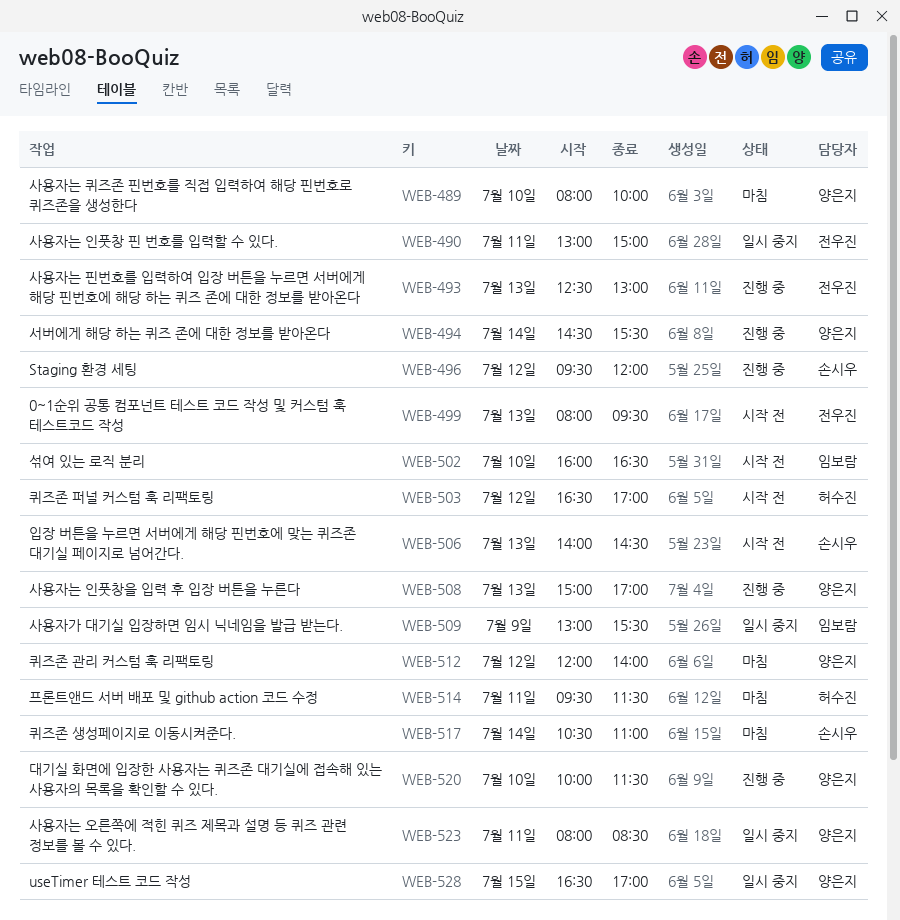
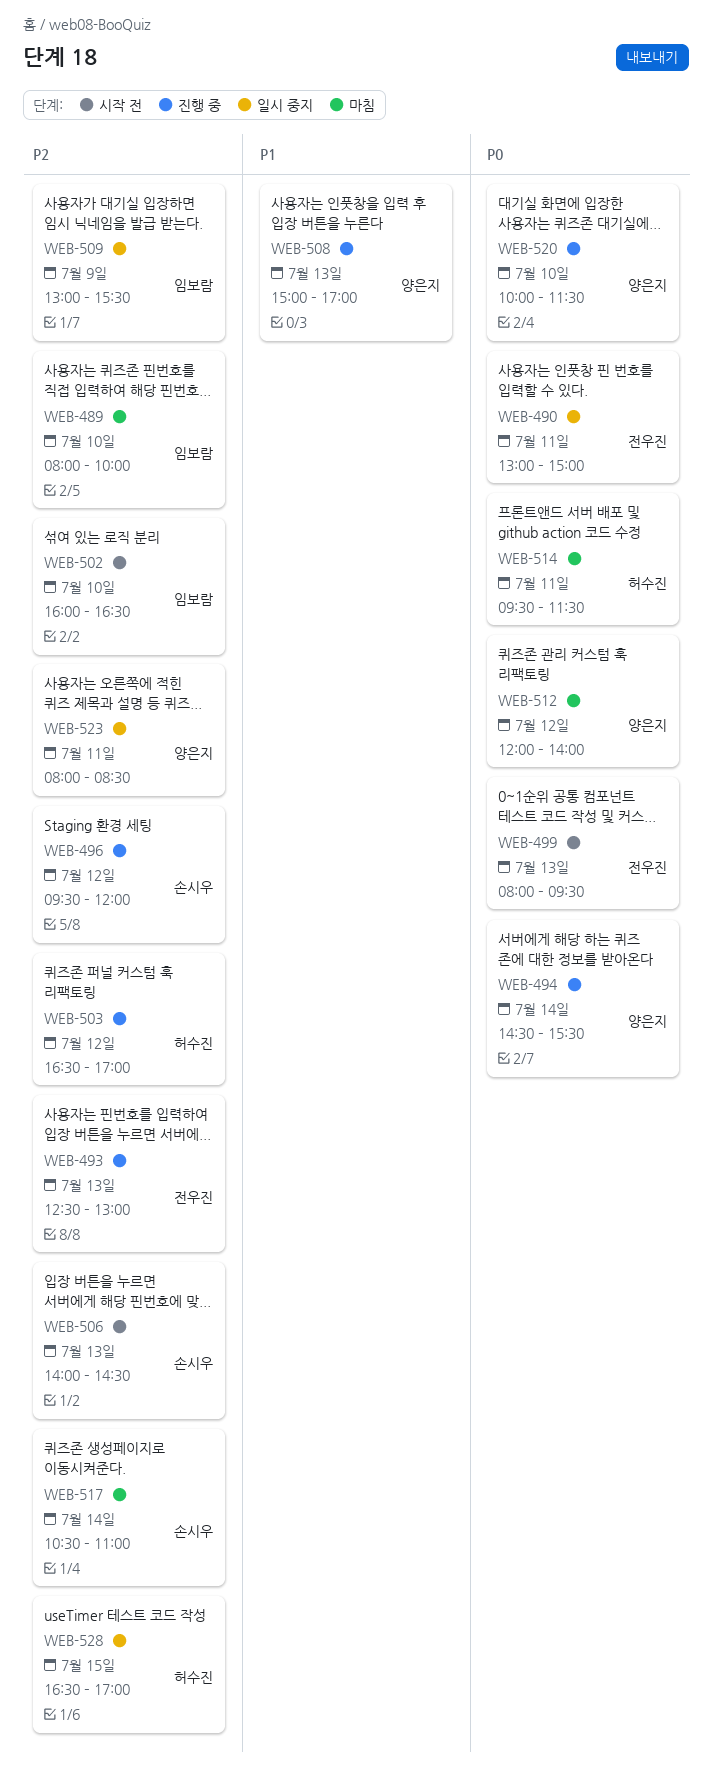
WEB-489, owner: 양은지 -> 임보람
WEB-503, status: 시작 전 -> 진행 중
WEB-528, owner: 양은지 -> 허수진

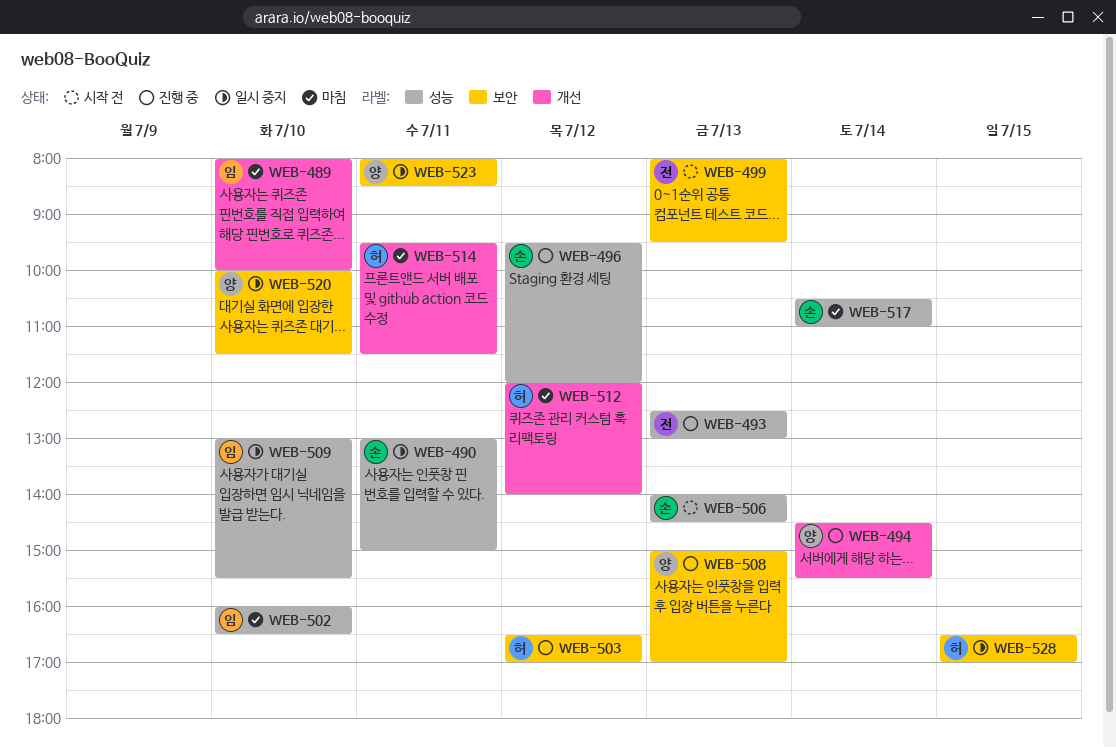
WEB-490, owner: 전우진 -> 손시우
WEB-502, status: 시작 전 -> 마침
WEB-509, day: Jul 9 -> Jul 10
WEB-512, owner: 양은지 -> 허수진
WEB-520, status: 진행 중 -> 일시 중지

